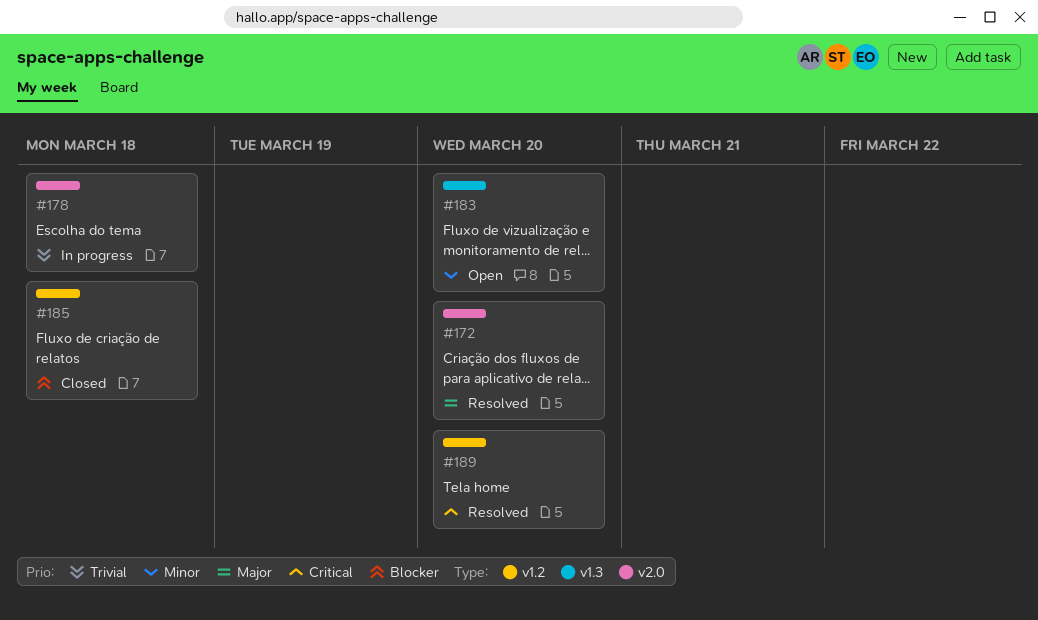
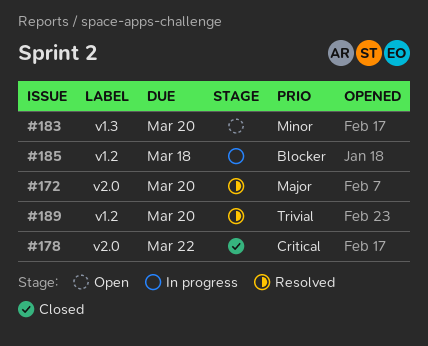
#178, status: In progress -> Closed
#178, priority: Trivial -> Critical
#178, due: Mar 18 -> Mar 22
#185, status: Closed -> In progress
#189, priority: Critical -> Trivial

